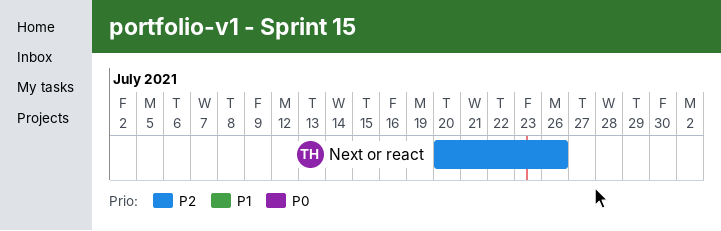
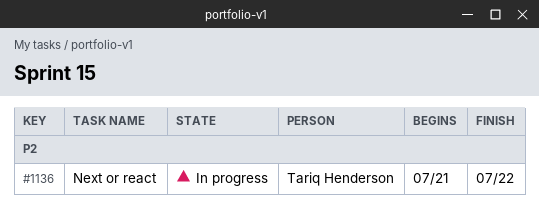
Next or react, start: Jul 20 -> Jul 21
Next or react, due: Jul 26 -> Jul 22

